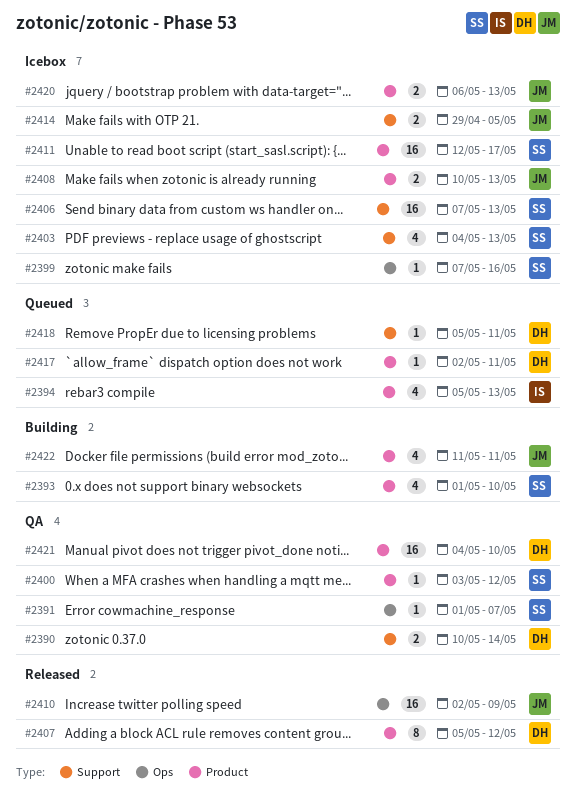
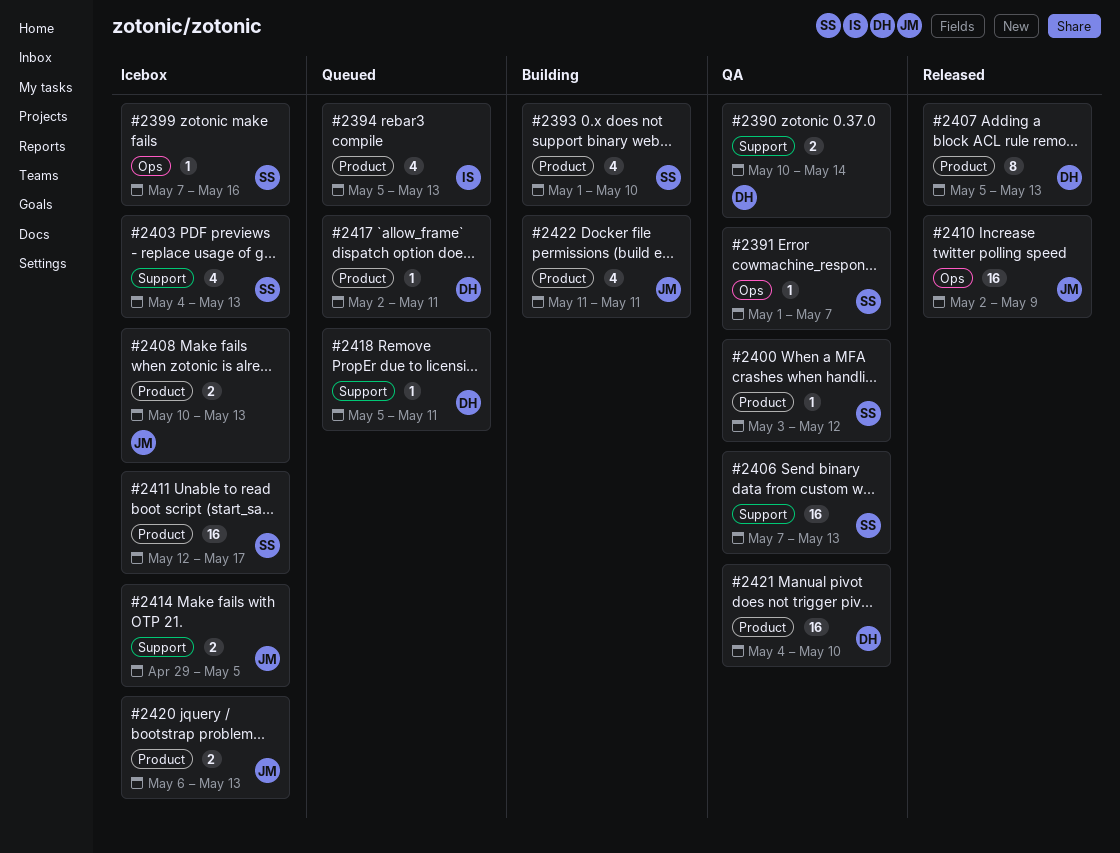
#2406, status: Icebox -> QA
#2407, due: May 12 -> May 13

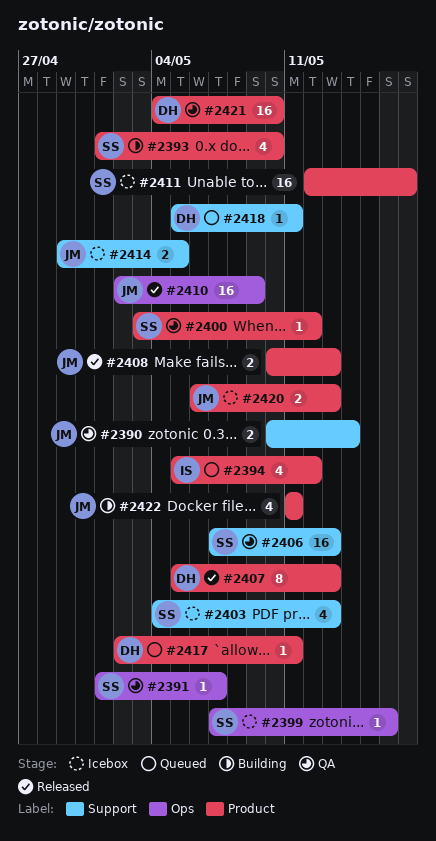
#2390, owner: DH -> JM
#2394, due: May 13 -> May 12
#2408, status: Icebox -> Released

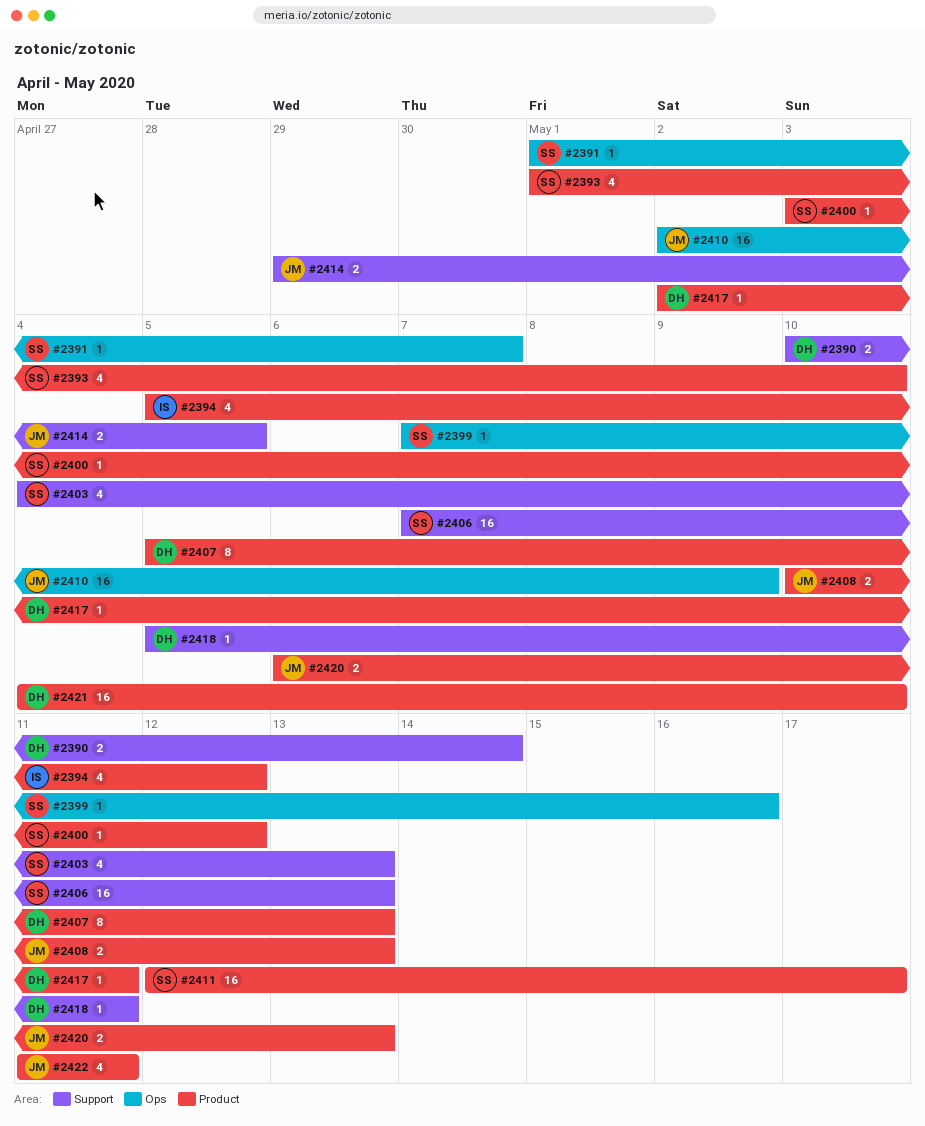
#2390, owner: JM -> DH

